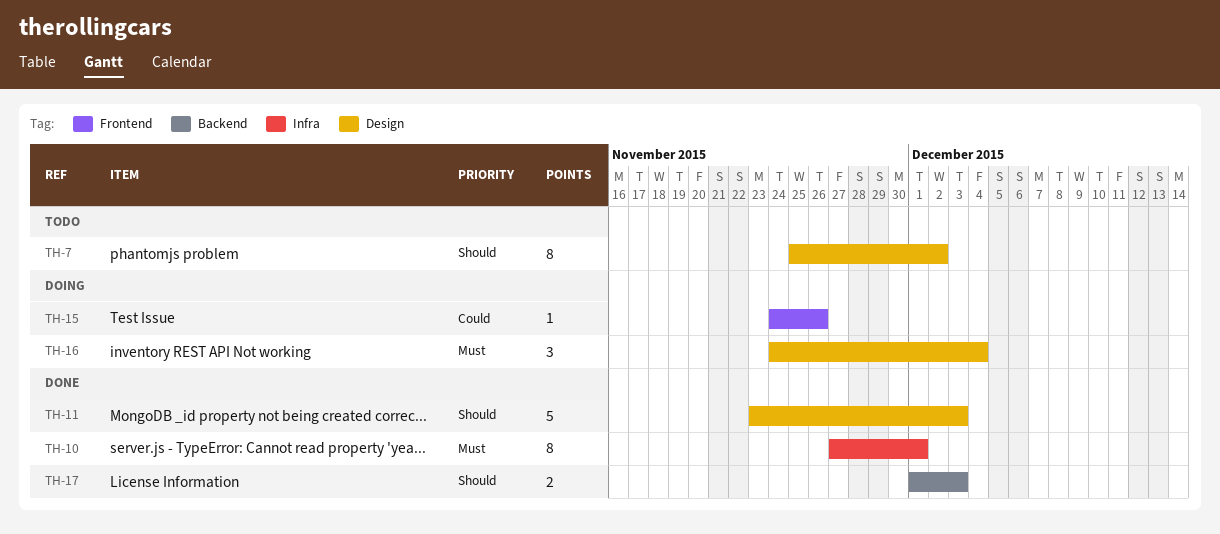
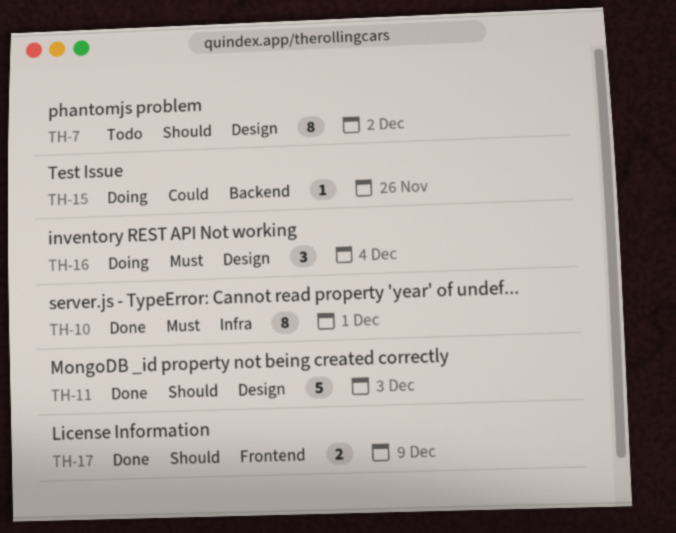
TH-15, label: Frontend -> Backend
TH-17, label: Backend -> Frontend
TH-17, due: Dec 3 -> Dec 9

